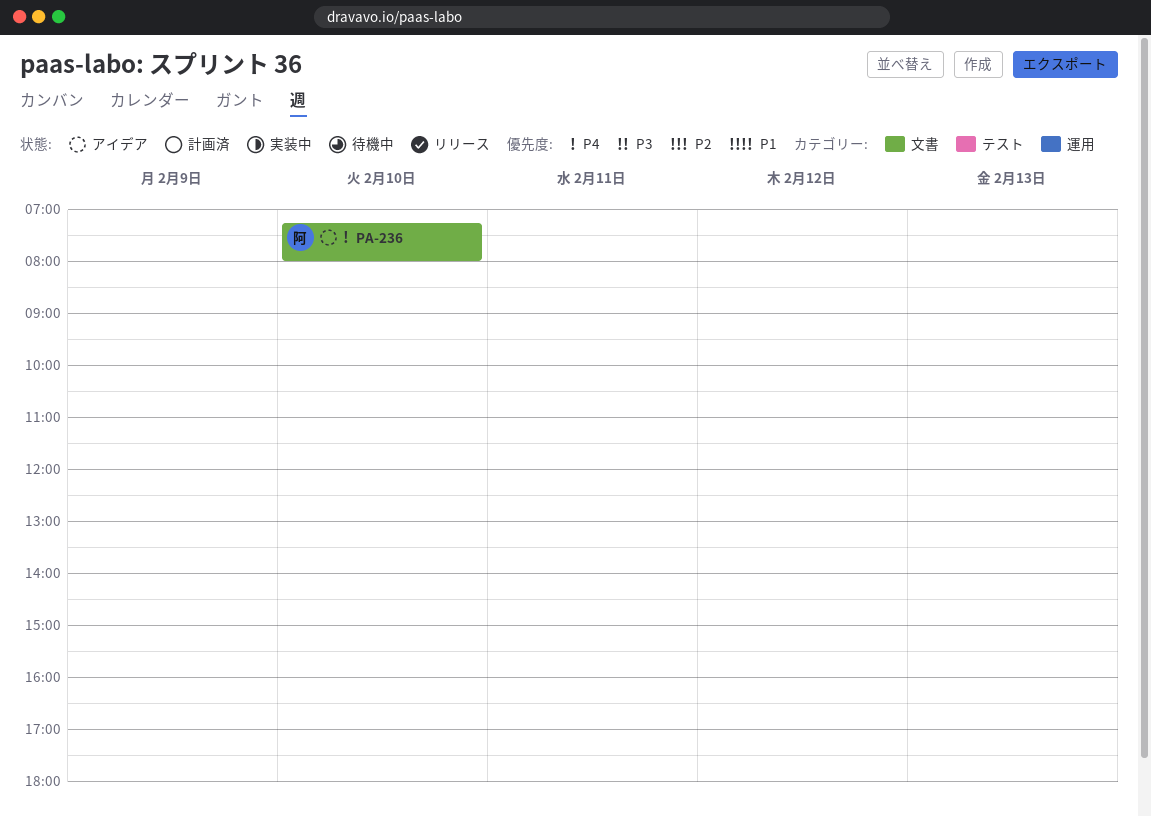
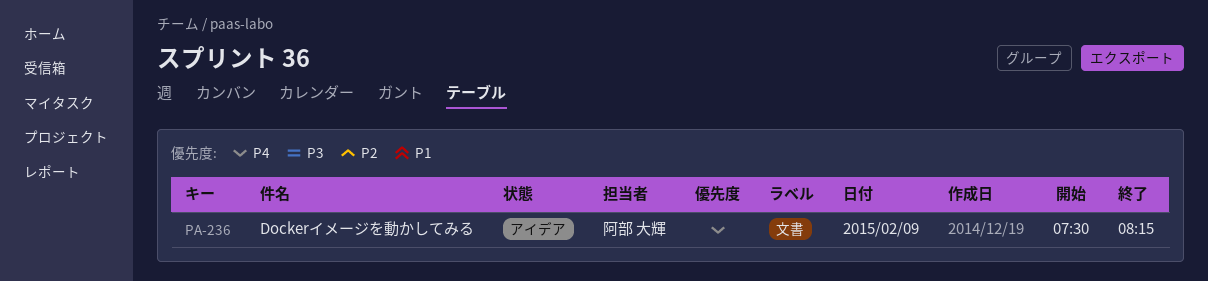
PA-236, day: Feb 10 -> Feb 9
PA-236, begins: 07:15 -> 07:30
PA-236, ends: 08:00 -> 08:15

